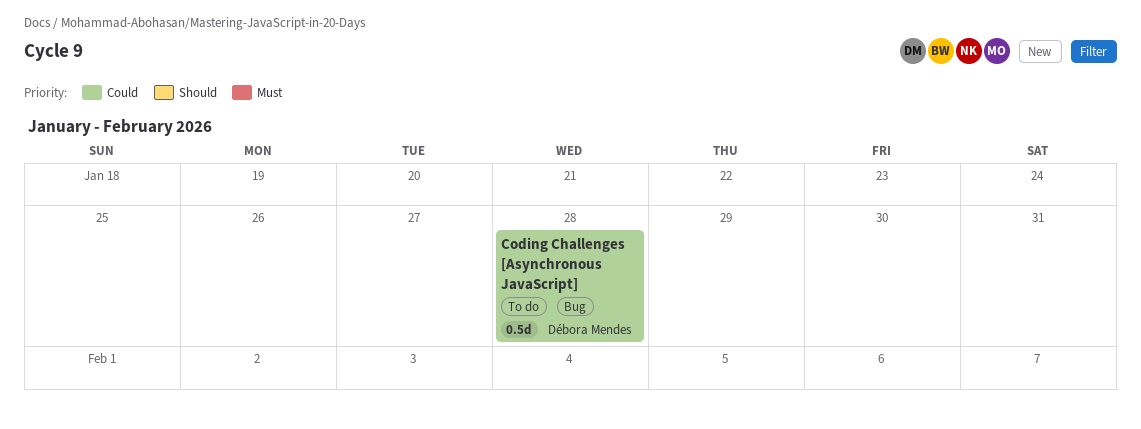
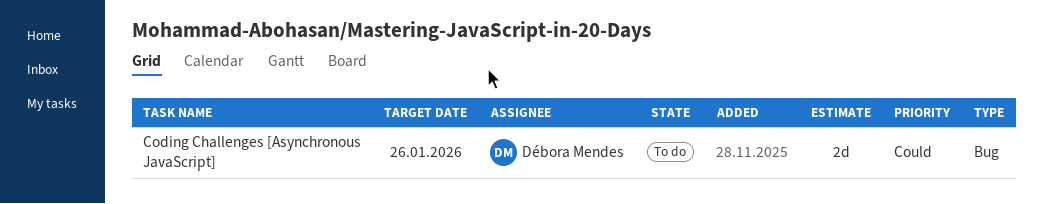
Coding Challenges [Asynchronous JavaScript], estimate: 0.5d -> 2d
Coding Challenges [Asynchronous JavaScript], due: Jan 28 -> Jan 26

